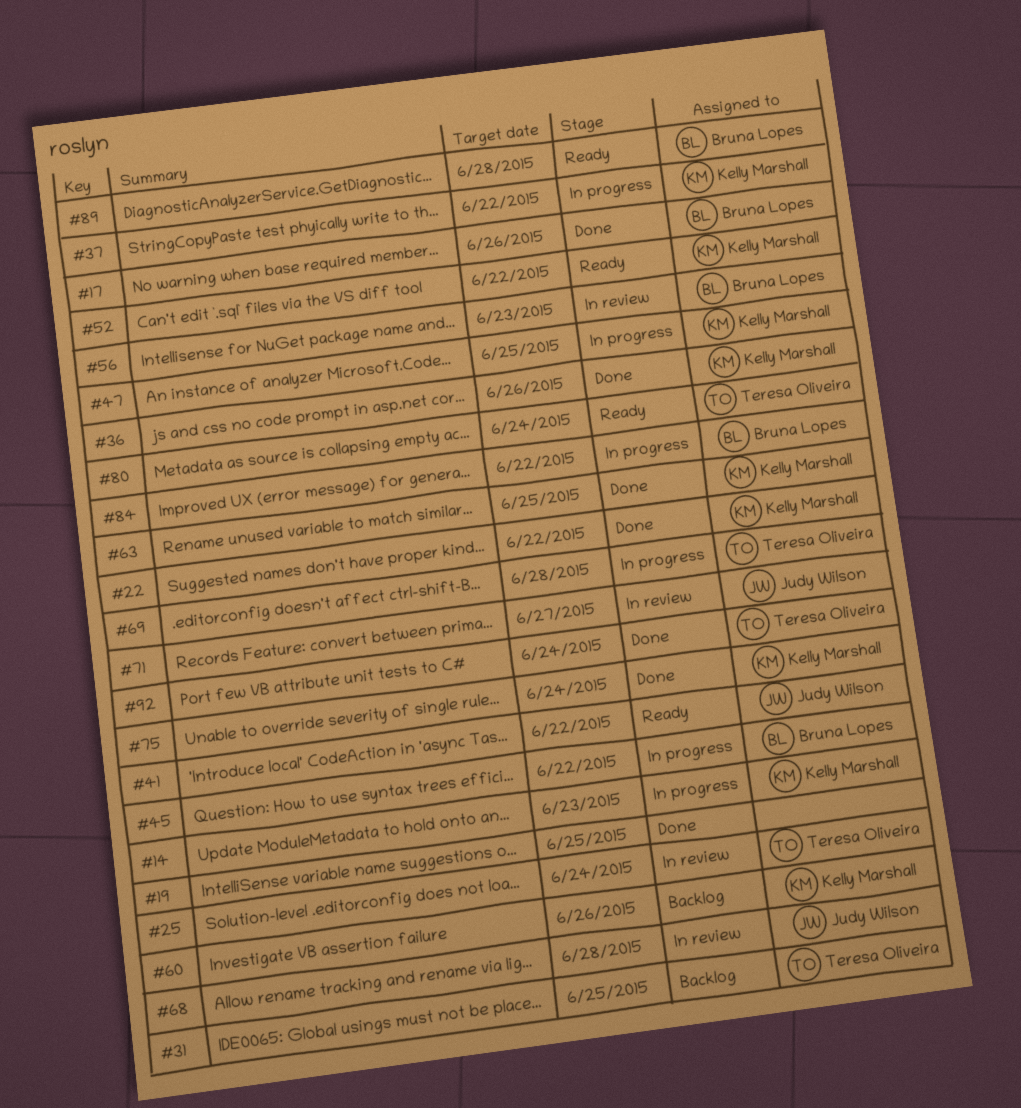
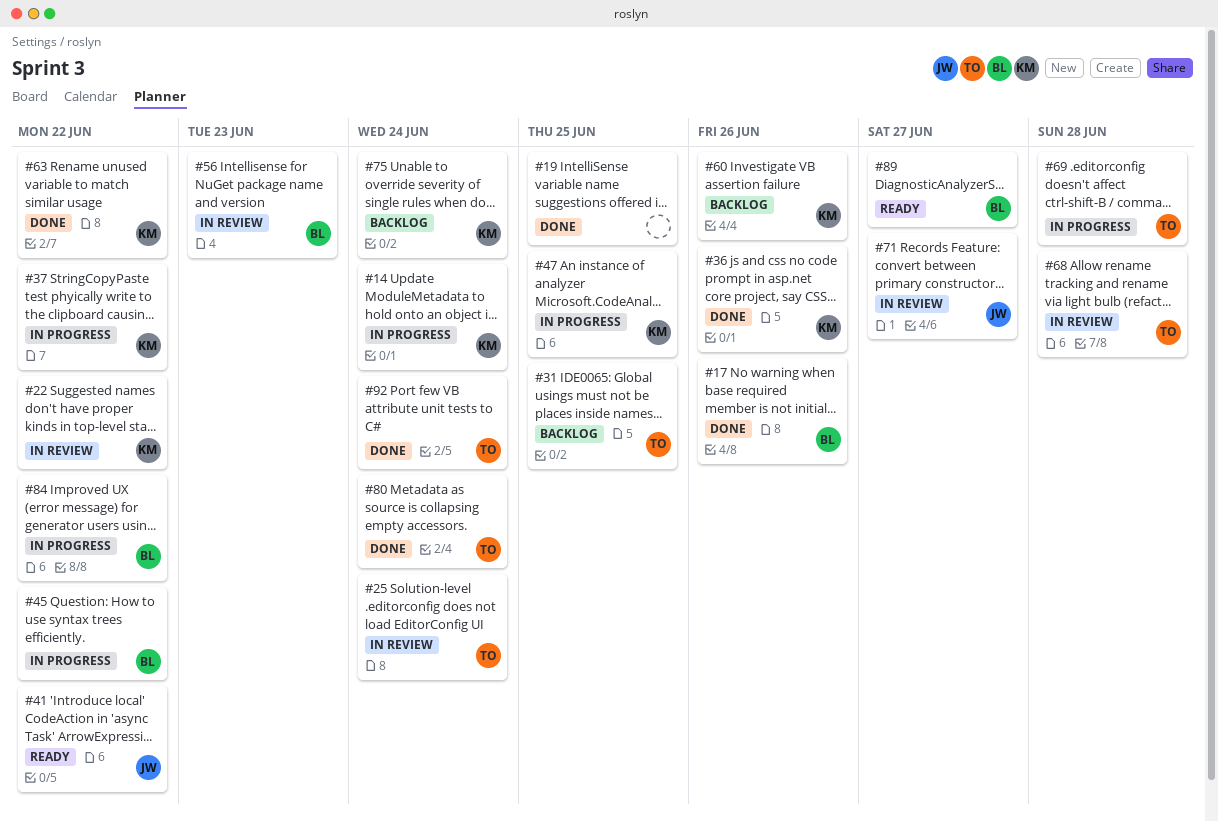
#14, due: Jun 23 -> Jun 24
#22, status: Done -> In review
#52: present -> none
#63, due: Jun 25 -> Jun 22
#68, owner: Judy Wilson -> Teresa Oliveira
#75, status: Done -> Backlog
#80, status: Ready -> Done
#89, due: Jun 28 -> Jun 27

